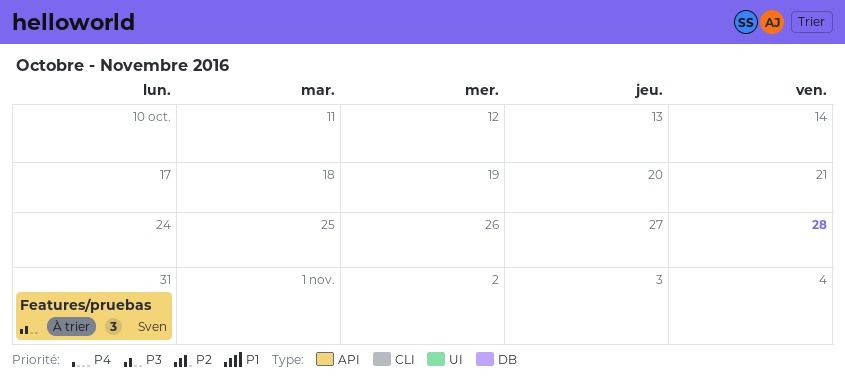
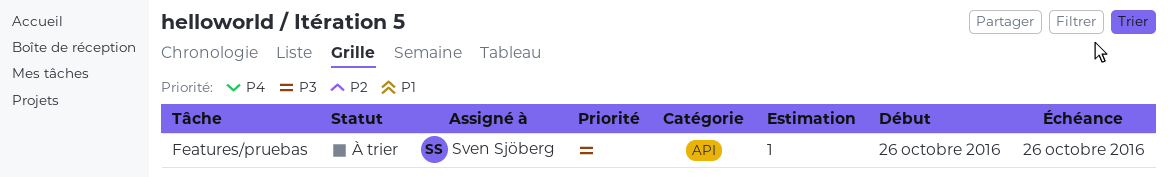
Features/pruebas, estimate: 3 -> 1
Features/pruebas, due: Oct 31 -> Oct 26

